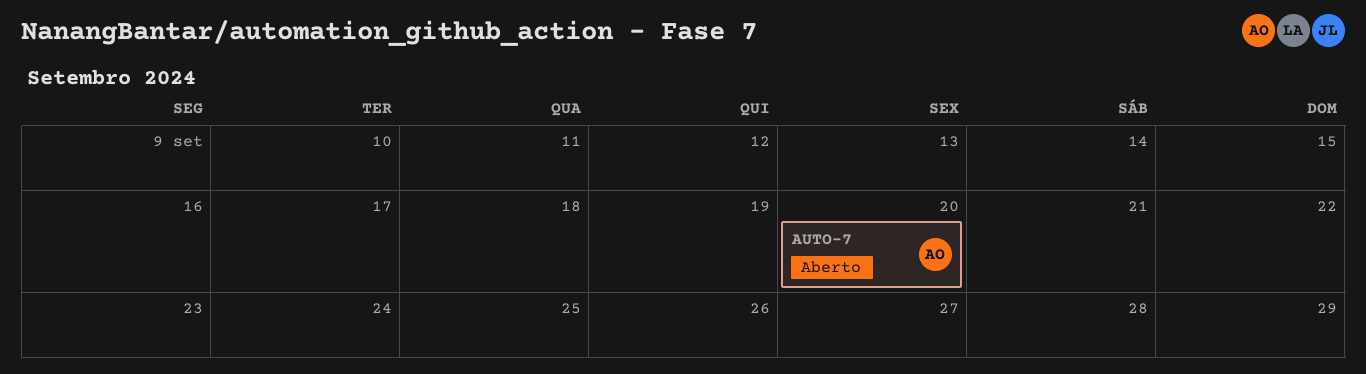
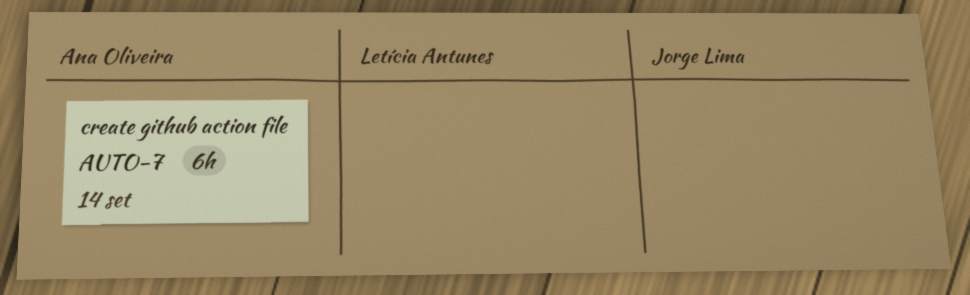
AUTO-7, due: Sep 20 -> Sep 14

